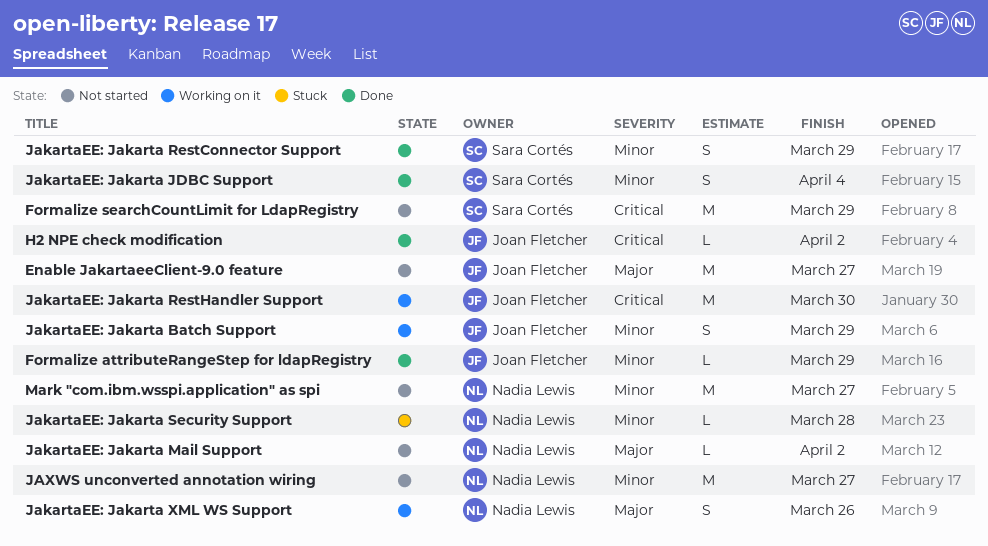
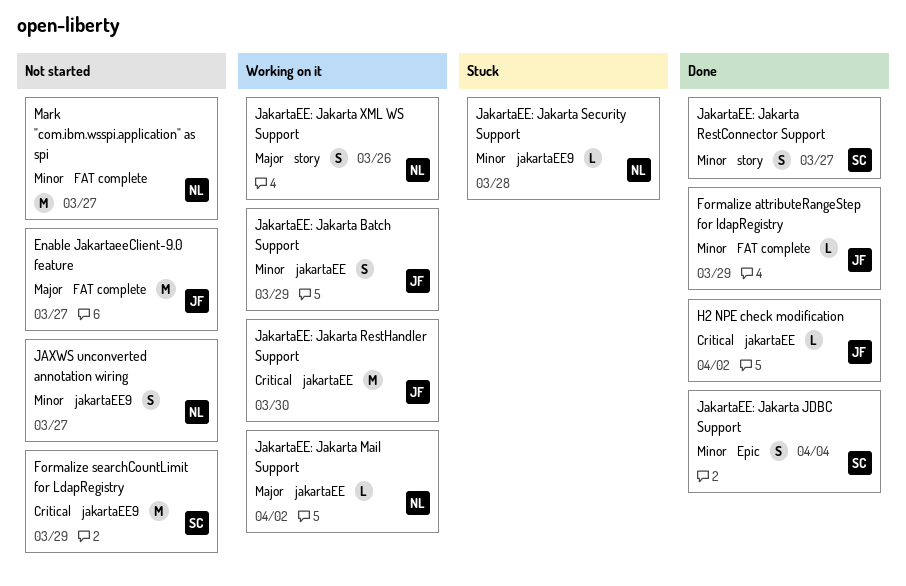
JakartaEE: Jakarta Mail Support, status: Not started -> Working on it
JakartaEE: Jakarta RestConnector Support, due: Mar 29 -> Mar 27
JAXWS unconverted annotation wiring, estimate: M -> S

